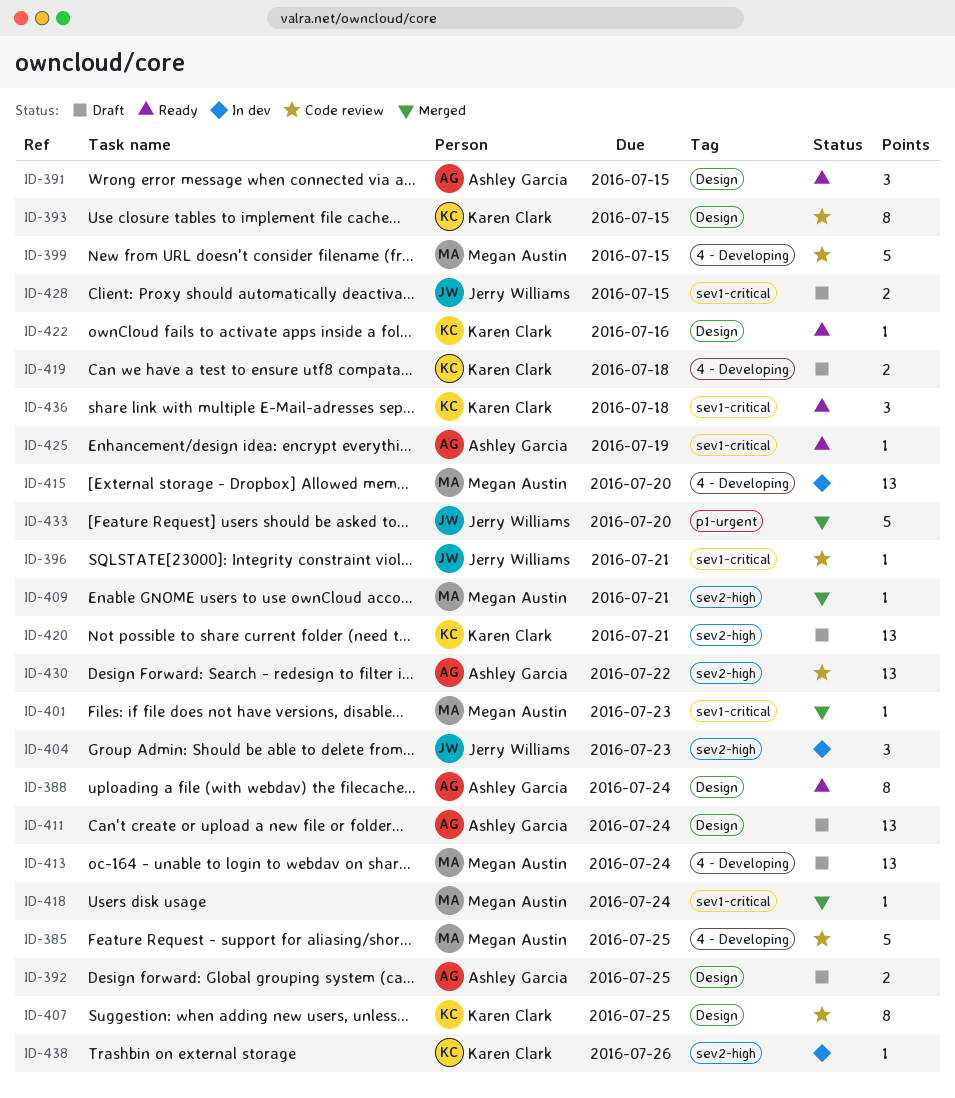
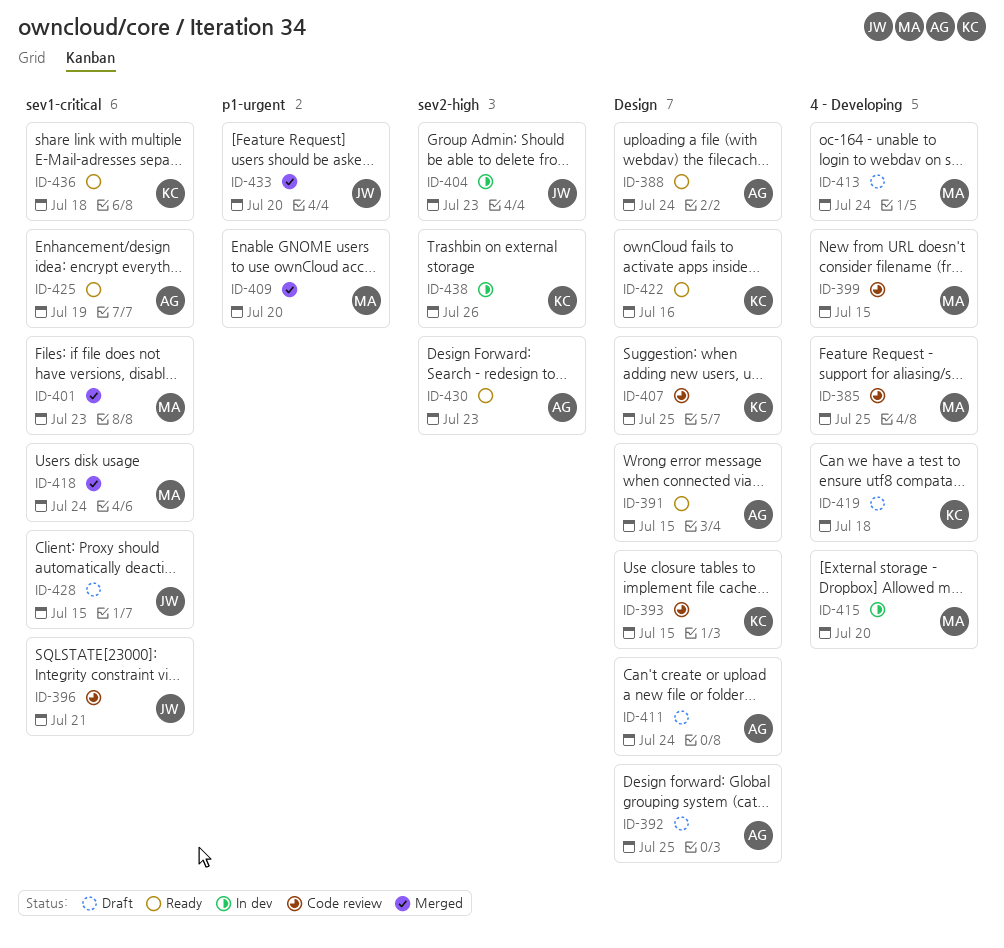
ID-409, label: sev2-high -> p1-urgent
ID-409, due: Jul 21 -> Jul 20
ID-420: present -> none
ID-430, status: Code review -> Ready
ID-430, due: Jul 22 -> Jul 23

